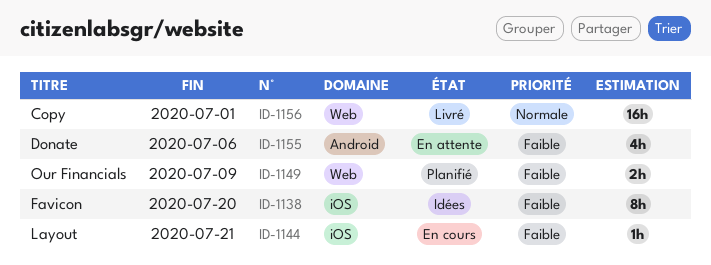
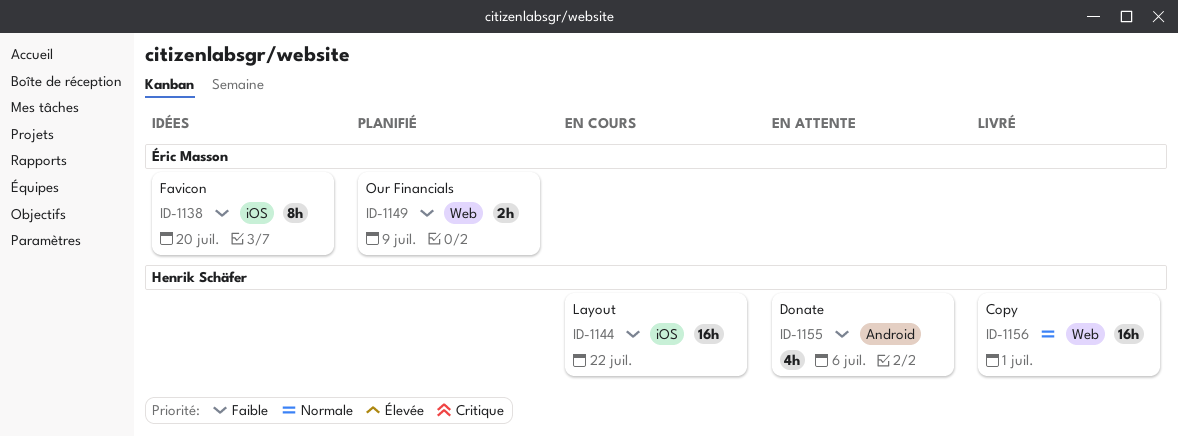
ID-1144, estimate: 1h -> 16h
ID-1144, due: Jul 21 -> Jul 22

